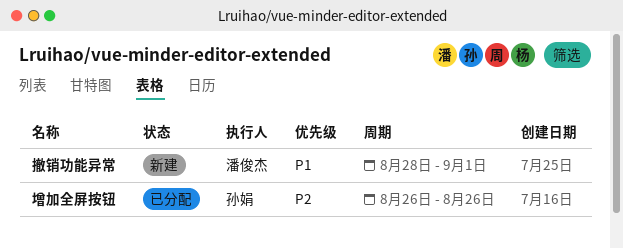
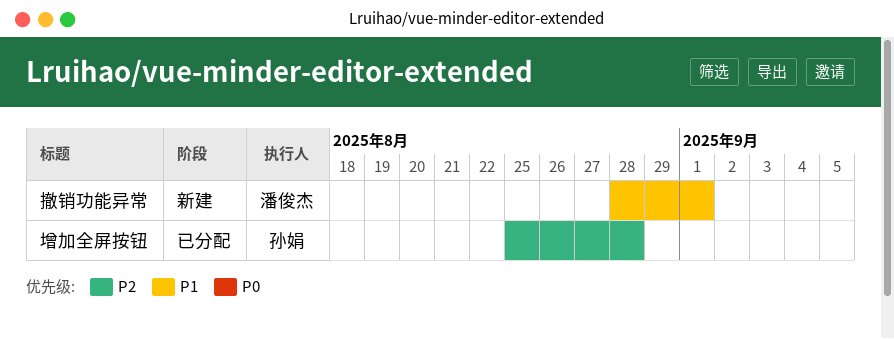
增加全屏按钮, start: Aug 26 -> Aug 25
增加全屏按钮, due: Aug 26 -> Aug 28

